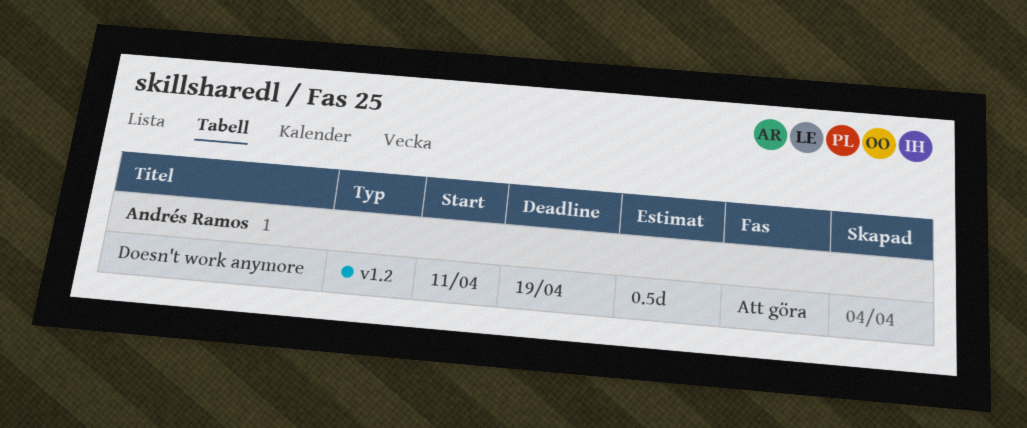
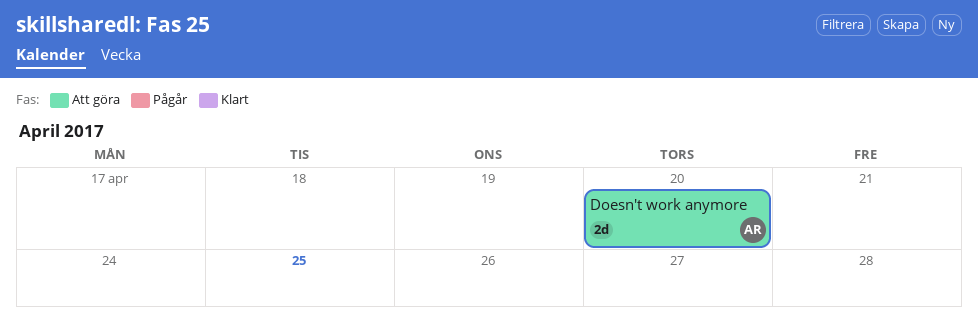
Doesn't work anymore, estimate: 0.5d -> 2d
Doesn't work anymore, due: Apr 19 -> Apr 20

